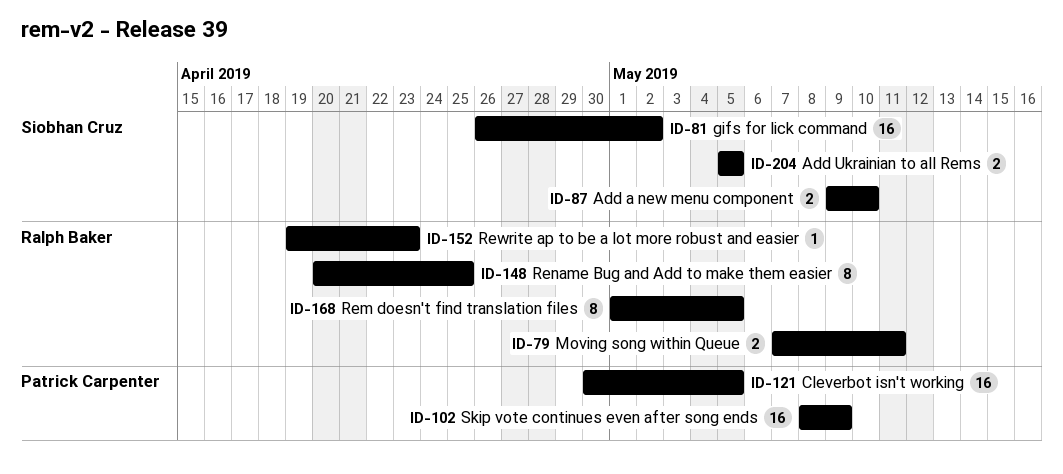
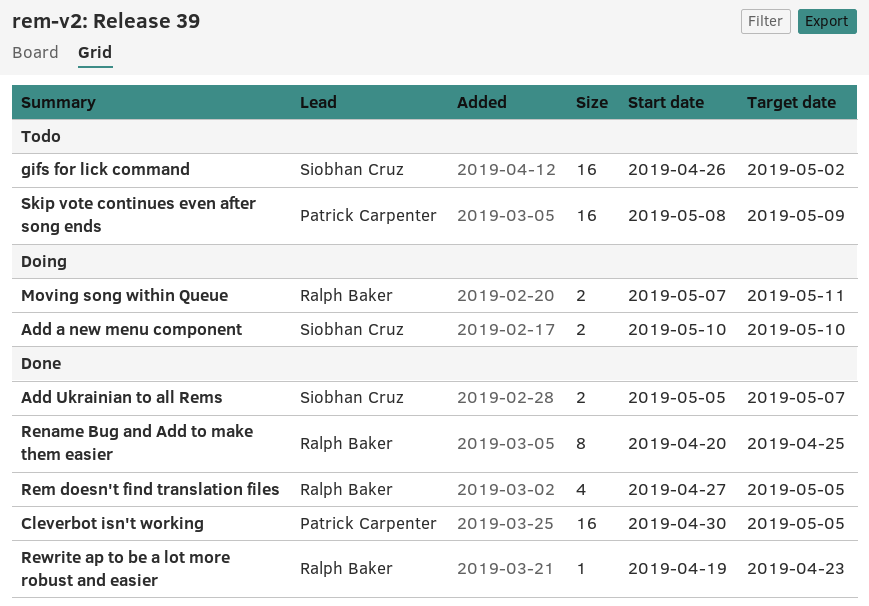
Add a new menu component, start: May 9 -> May 10
Add Ukrainian to all Rems, due: May 5 -> May 7
Rem doesn't find translation files, estimate: 8 -> 4
Rem doesn't find translation files, start: May 1 -> Apr 27

